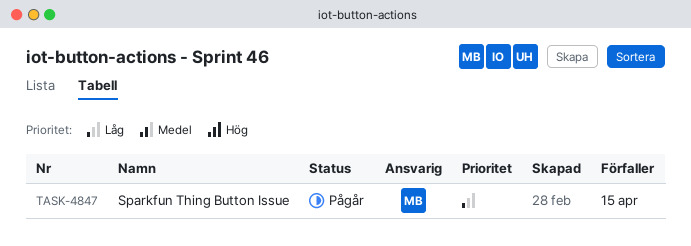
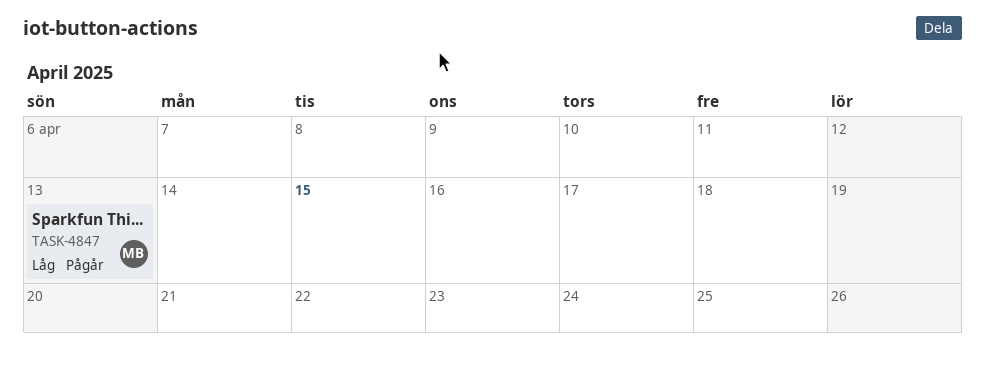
TASK-4847, due: Apr 15 -> Apr 13

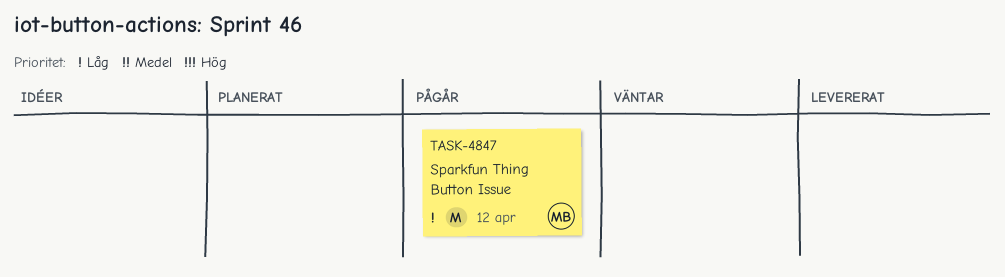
TASK-4847, due: Apr 13 -> Apr 12

